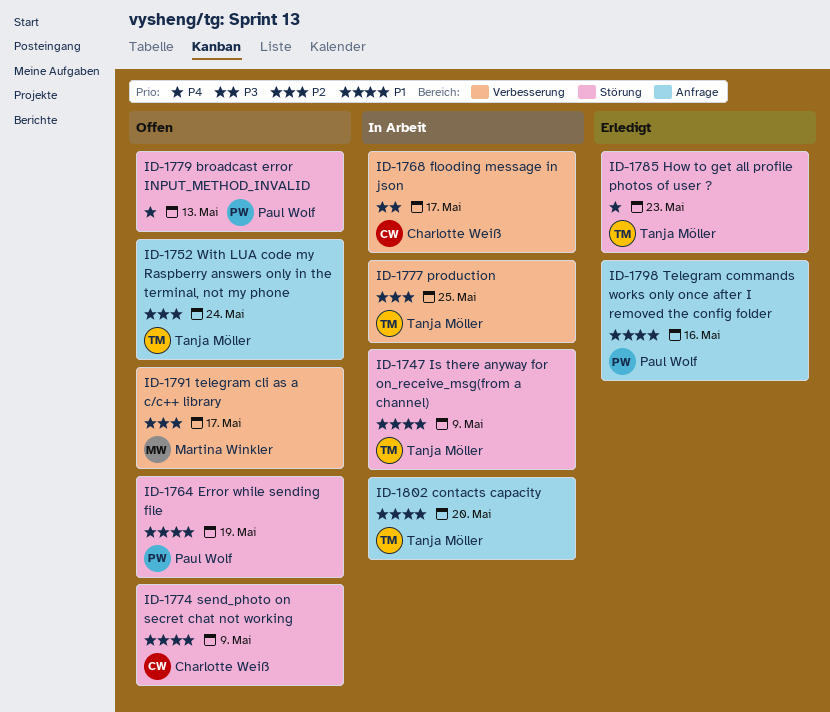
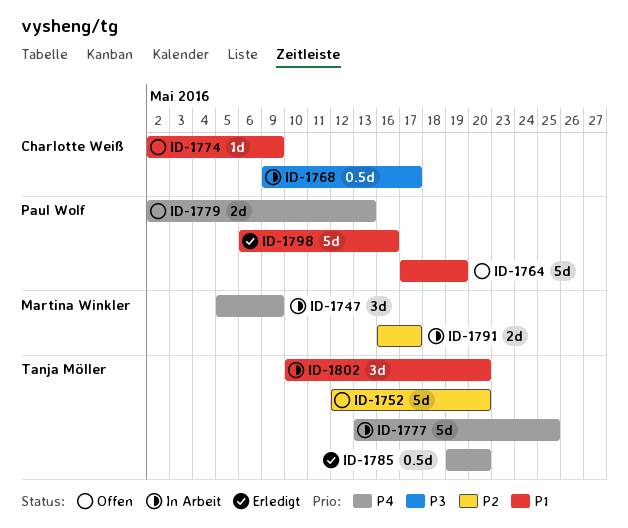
ID-1747, owner: Tanja Möller -> Martina Winkler
ID-1747, priority: P1 -> P4
ID-1752, due: May 24 -> May 20
ID-1777, priority: P2 -> P4
ID-1785, due: May 23 -> May 20
ID-1791, status: Offen -> In Arbeit

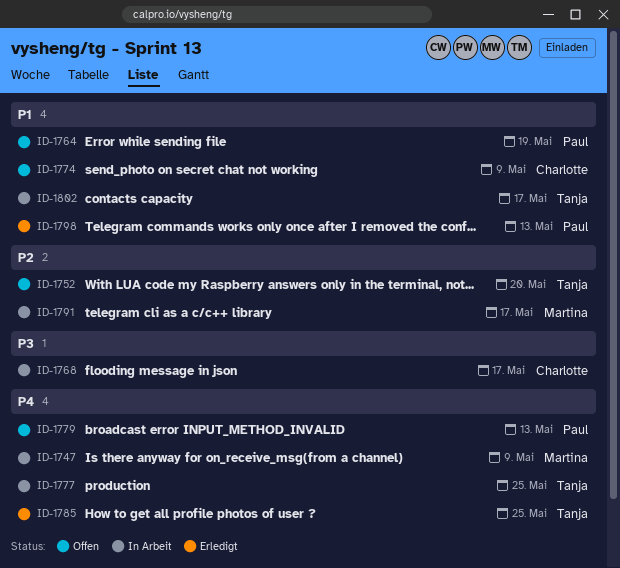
ID-1785, due: May 20 -> May 25
ID-1798, due: May 16 -> May 13
ID-1802, due: May 20 -> May 17

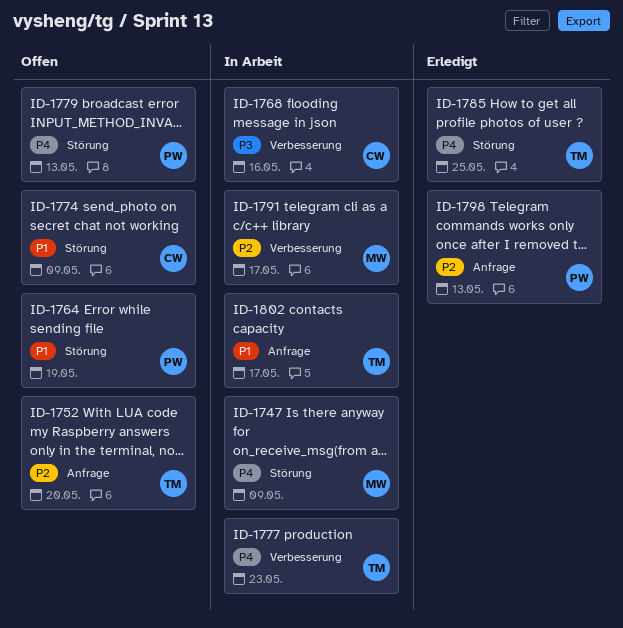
ID-1768, due: May 17 -> May 16
ID-1777, due: May 25 -> May 23
ID-1798, priority: P1 -> P2

